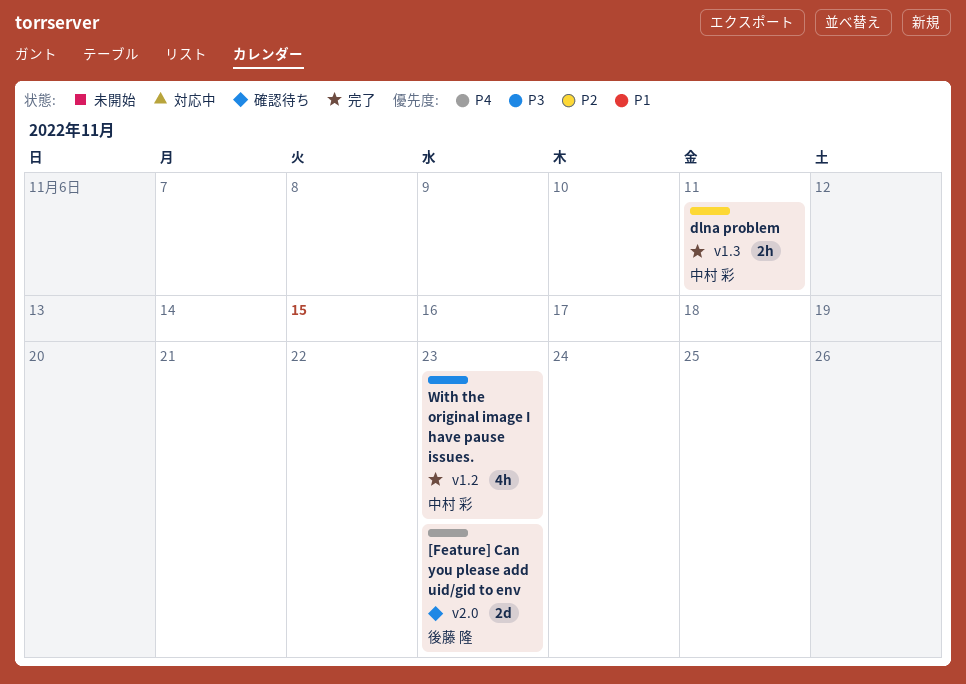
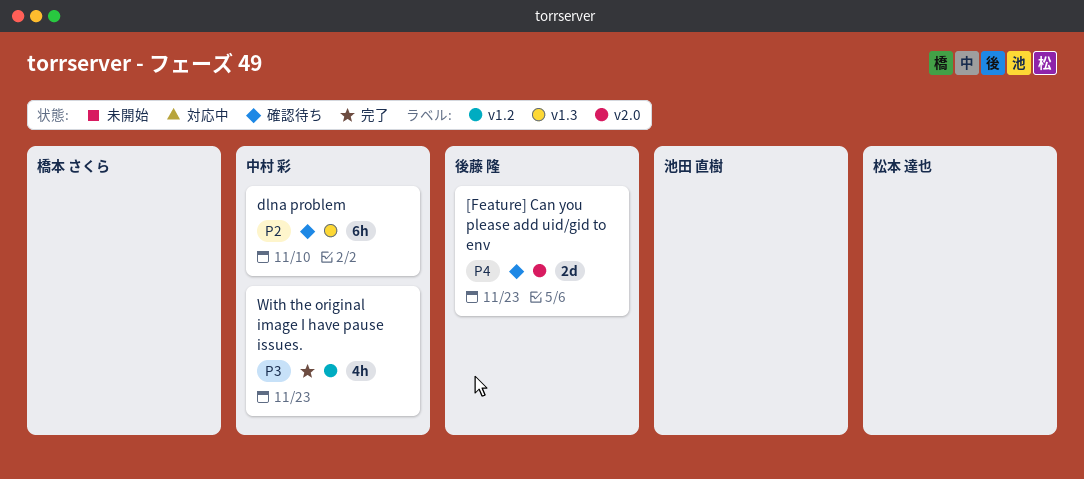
dlna problem, status: 完了 -> 確認待ち
dlna problem, estimate: 2h -> 6h
dlna problem, due: Nov 11 -> Nov 10

